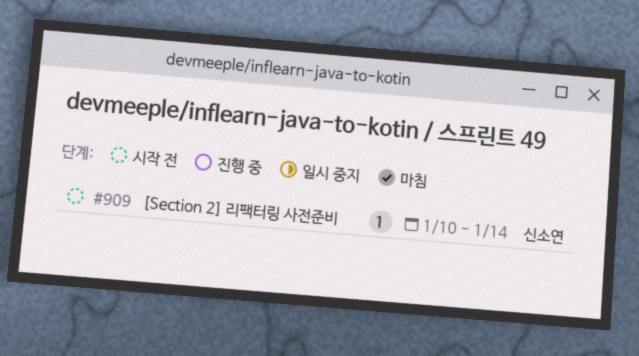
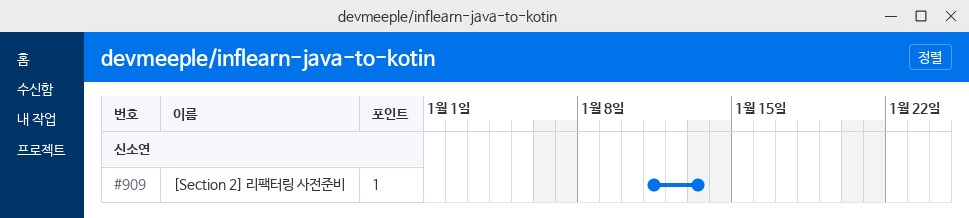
#909, start: Jan 10 -> Jan 11
#909, due: Jan 14 -> Jan 13

